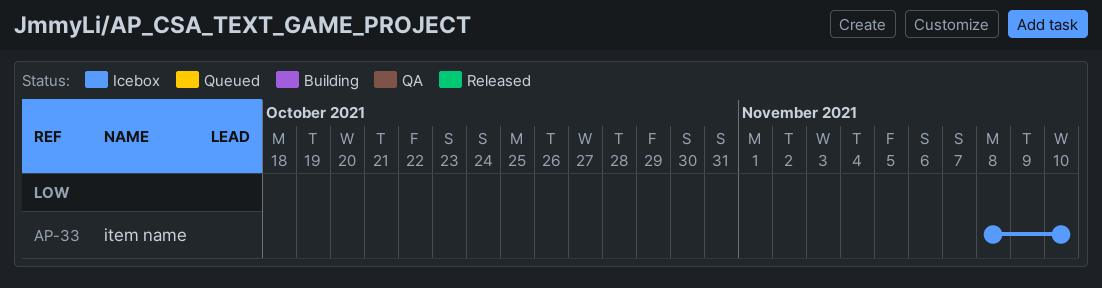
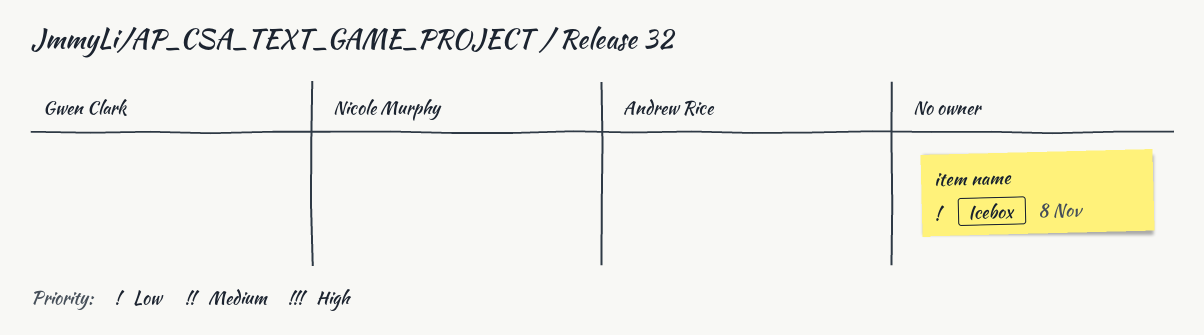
item name, due: Nov 10 -> Nov 8

